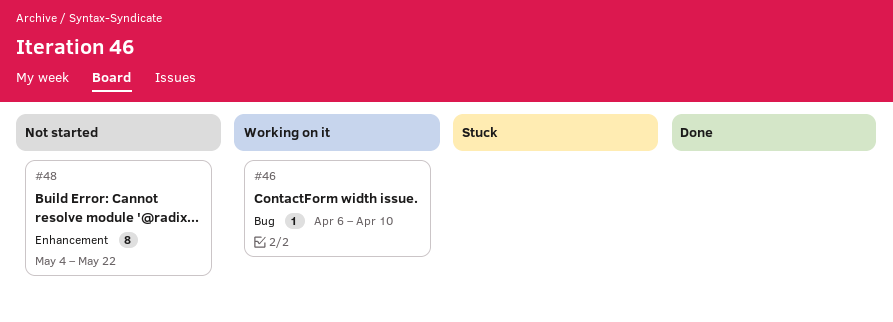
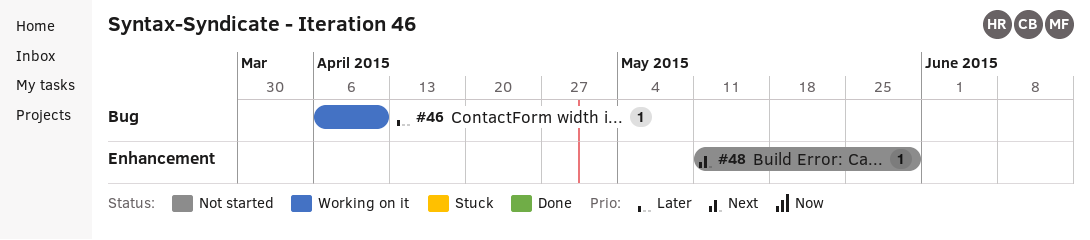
#48, estimate: 8 -> 1
#48, start: May 4 -> May 11
#48, due: May 22 -> May 29

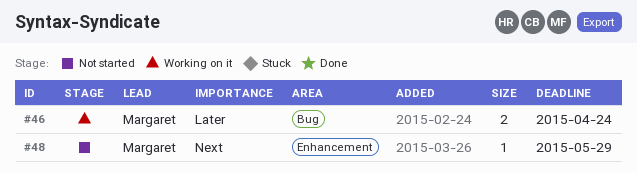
#46, estimate: 1 -> 2
#46, due: Apr 10 -> Apr 24

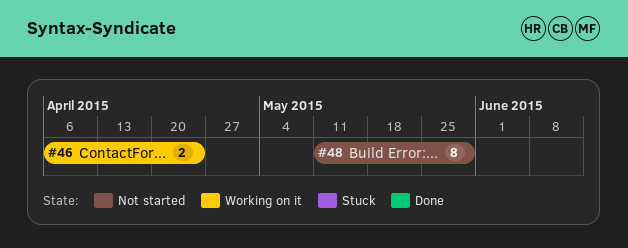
#48, estimate: 1 -> 8

